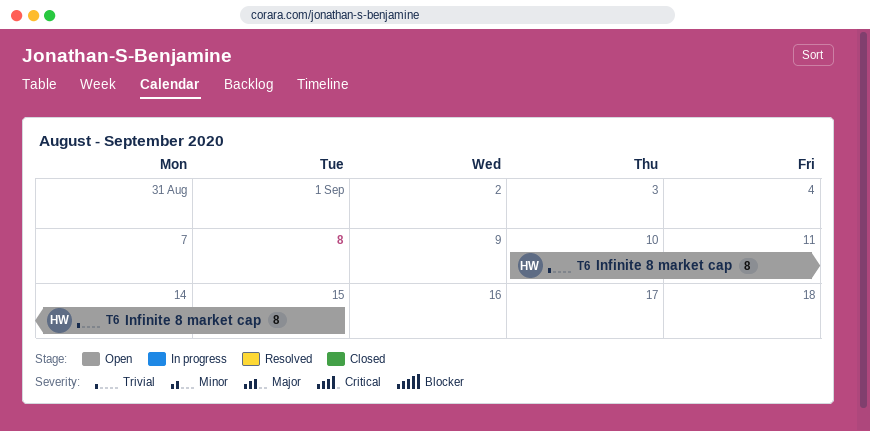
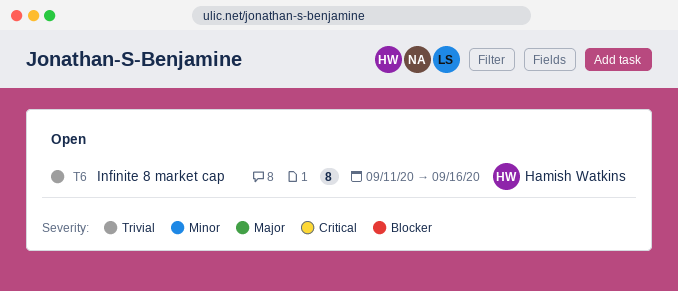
T6, start: Sep 10 -> Sep 11
T6, due: Sep 15 -> Sep 16

